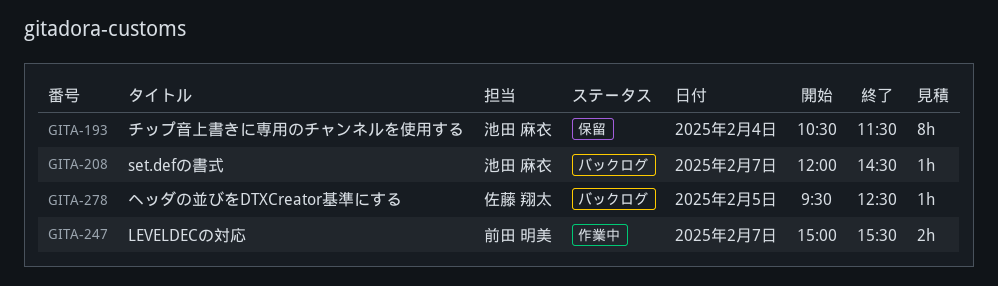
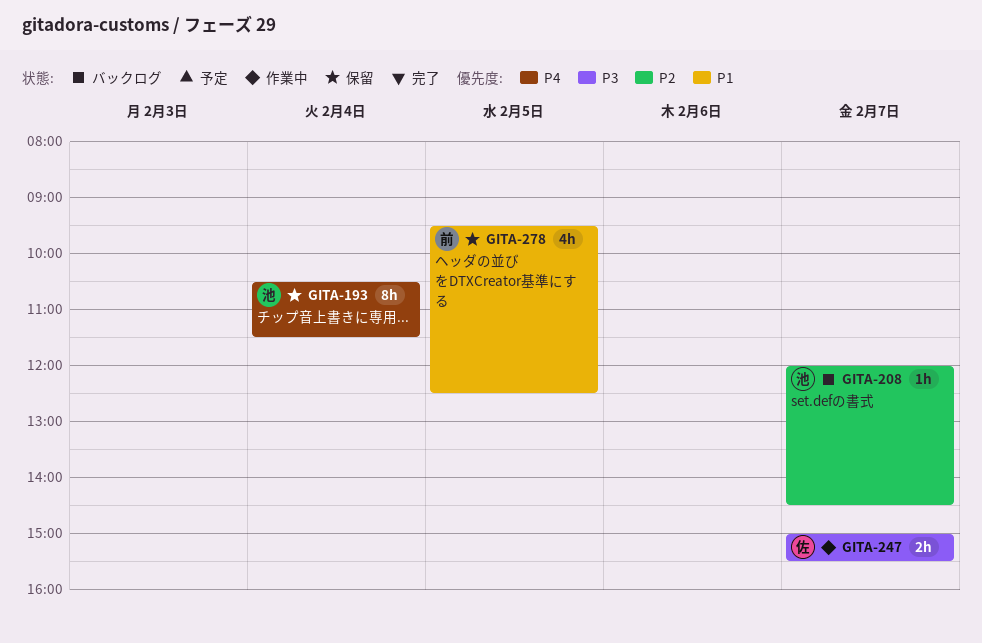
GITA-247, owner: 前田 明美 -> 佐藤 翔太
GITA-278, status: バックログ -> 保留
GITA-278, owner: 佐藤 翔太 -> 前田 明美
GITA-278, estimate: 1h -> 4h

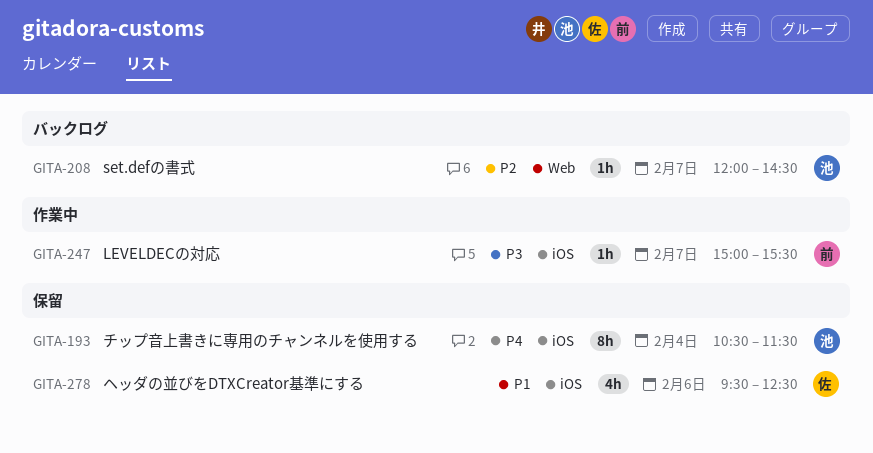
GITA-247, owner: 佐 -> 前
GITA-247, estimate: 2h -> 1h
GITA-278, owner: 前 -> 佐
GITA-278, day: Feb 5 -> Feb 6

